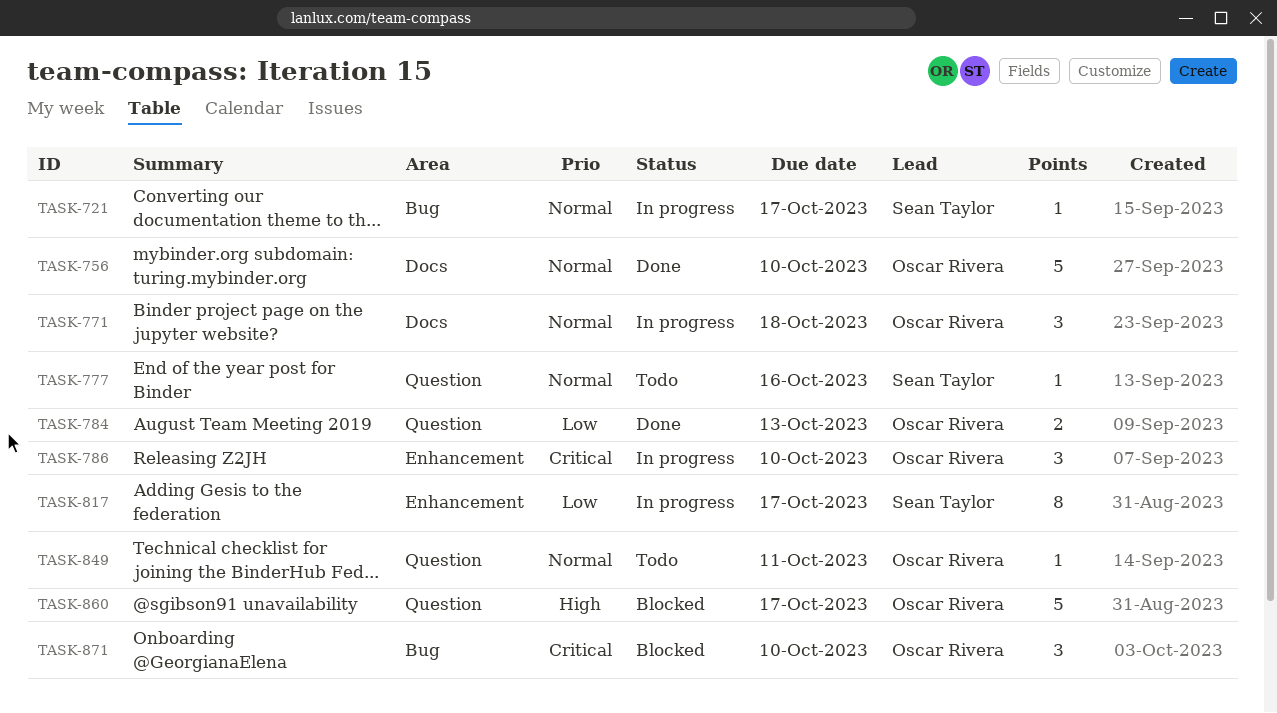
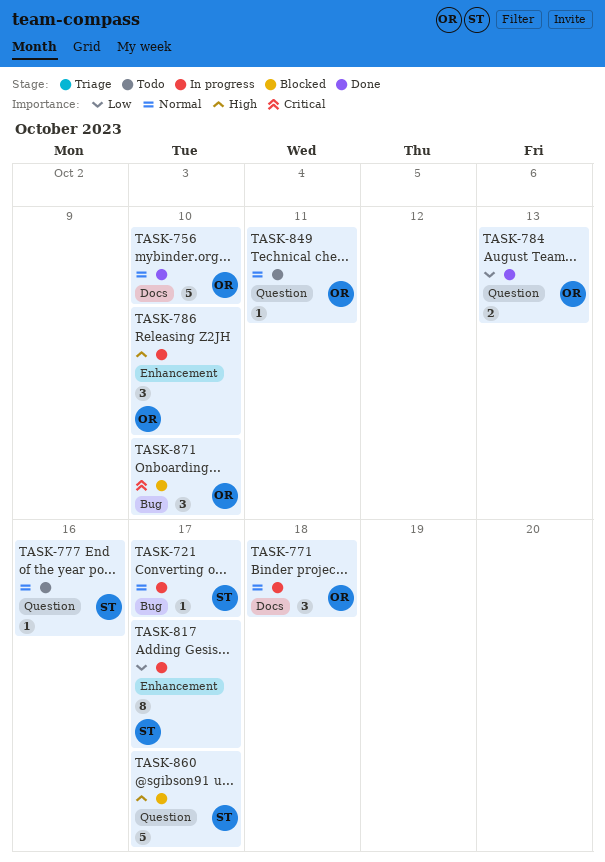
TASK-786, priority: Critical -> High
TASK-860, owner: Oscar Rivera -> Sean Taylor

